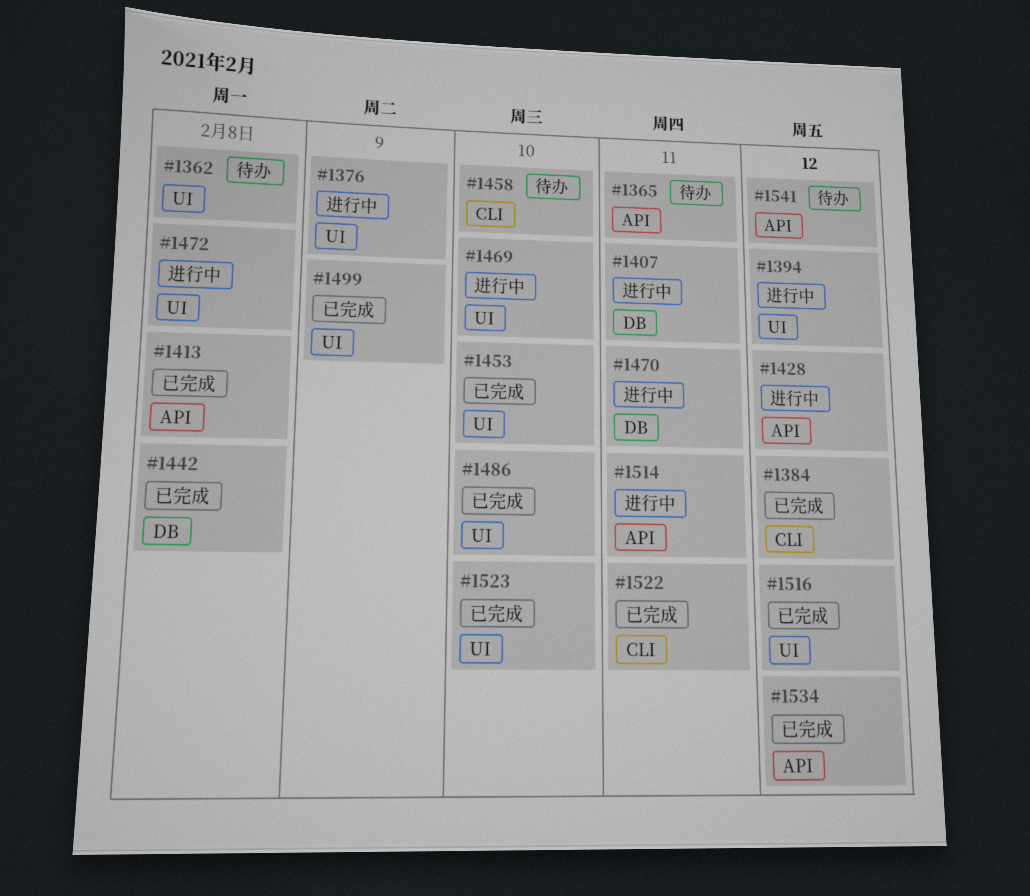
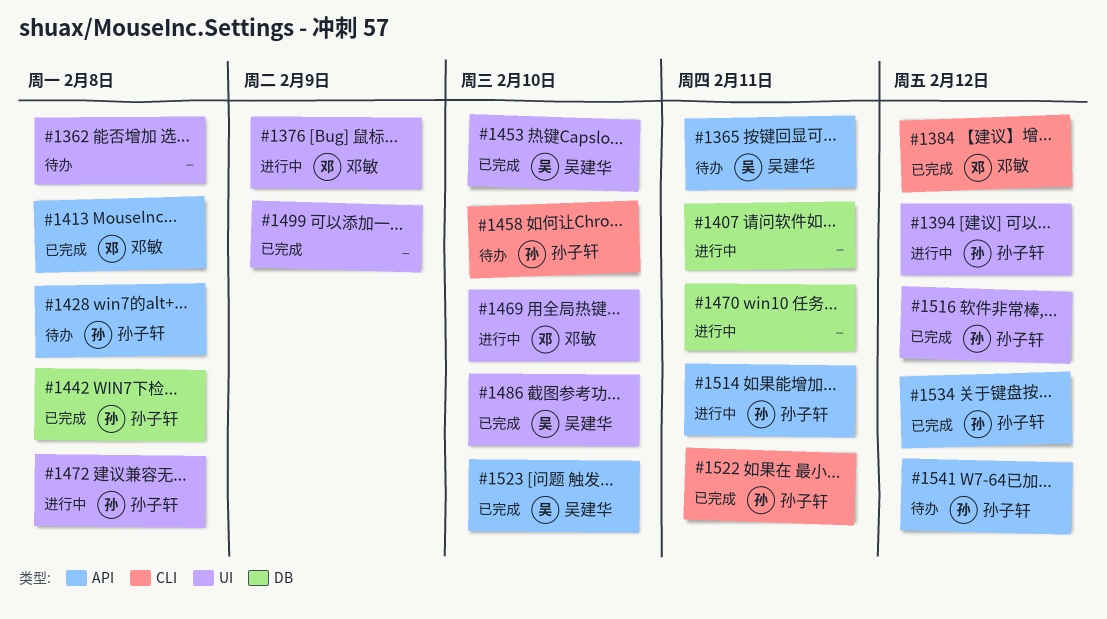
#1428, status: 进行中 -> 待办
#1428, due: Feb 12 -> Feb 8
#1523, label: UI -> API

